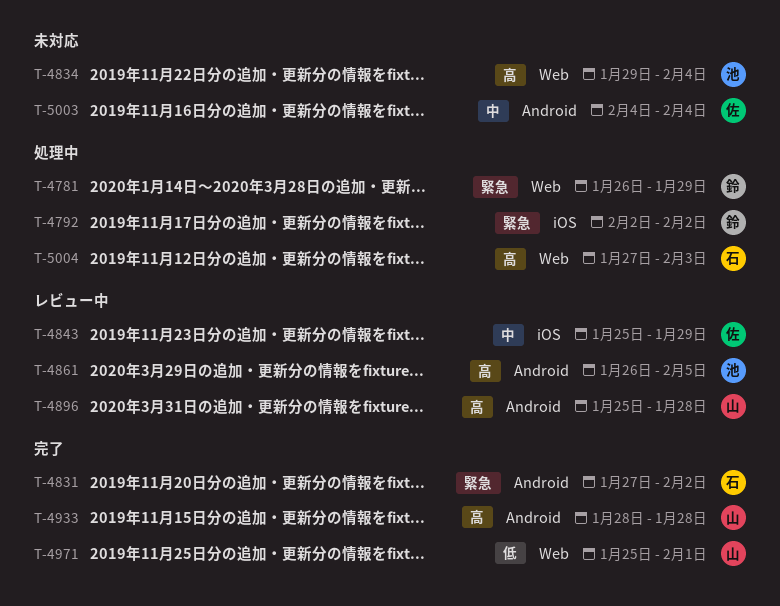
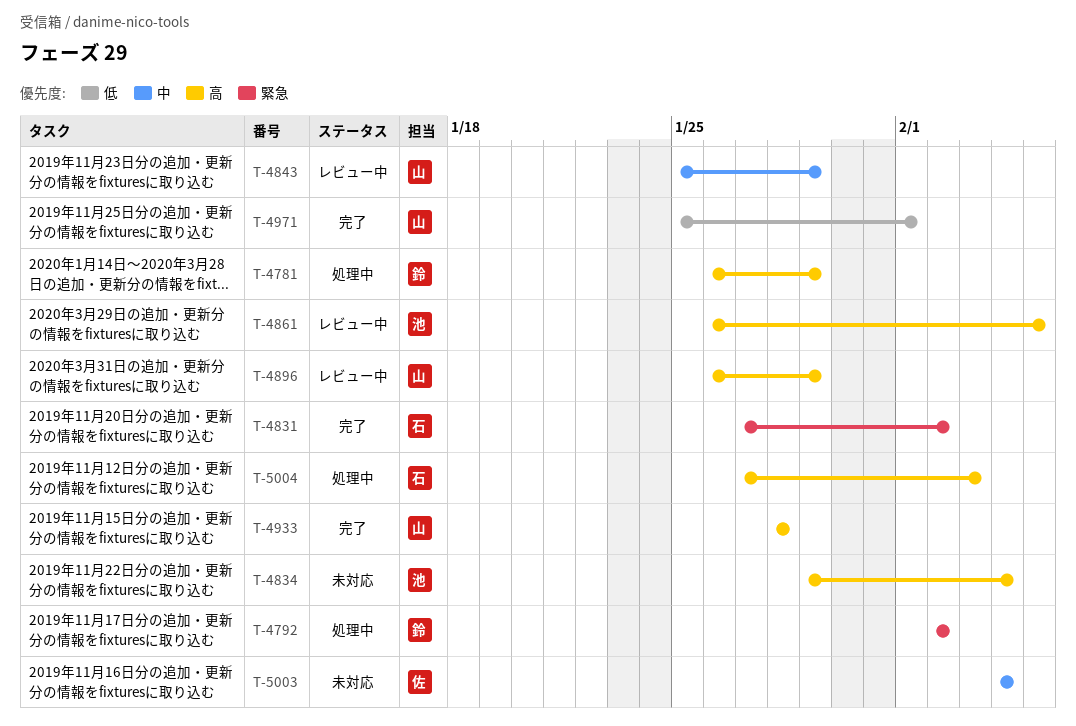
T-4781, priority: 緊急 -> 高
T-4843, owner: 佐 -> 山
T-4896, start: Jan 25 -> Jan 26
T-4896, due: Jan 28 -> Jan 29

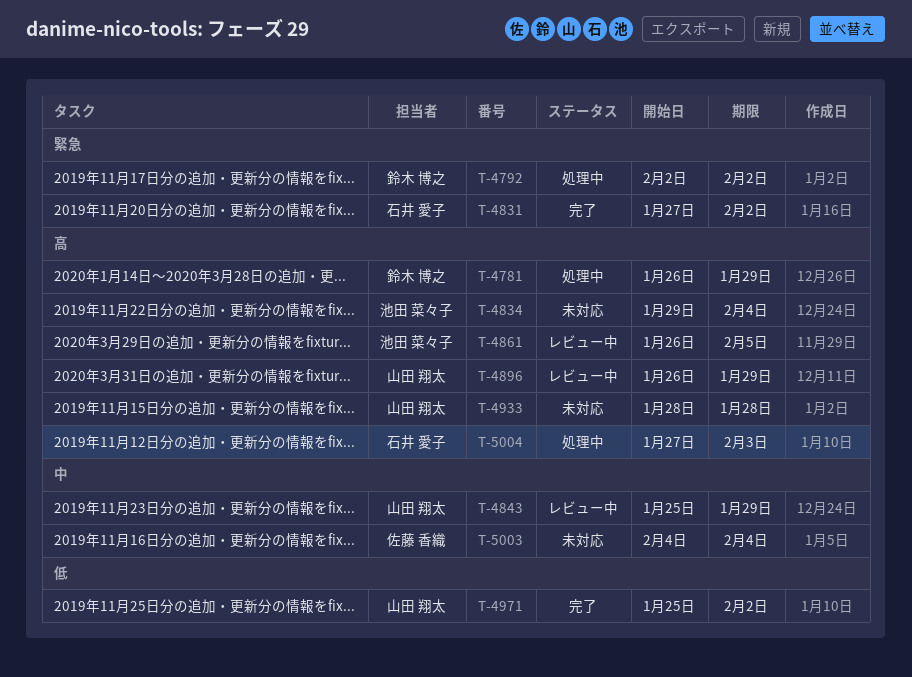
T-4933, status: 完了 -> 未対応
T-4971, due: Feb 1 -> Feb 2

